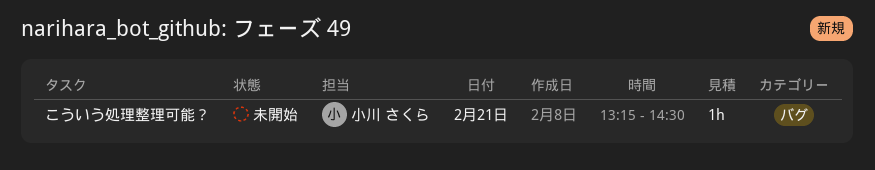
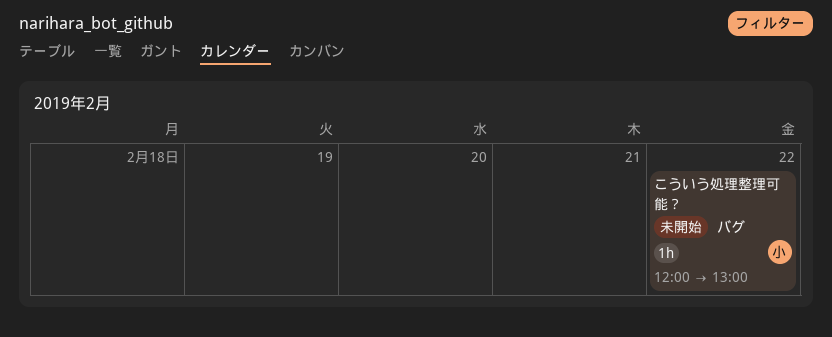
こういう処理整理可能？, day: Feb 21 -> Feb 22
こういう処理整理可能？, begins: 13:15 -> 12:00
こういう処理整理可能？, ends: 14:30 -> 13:00

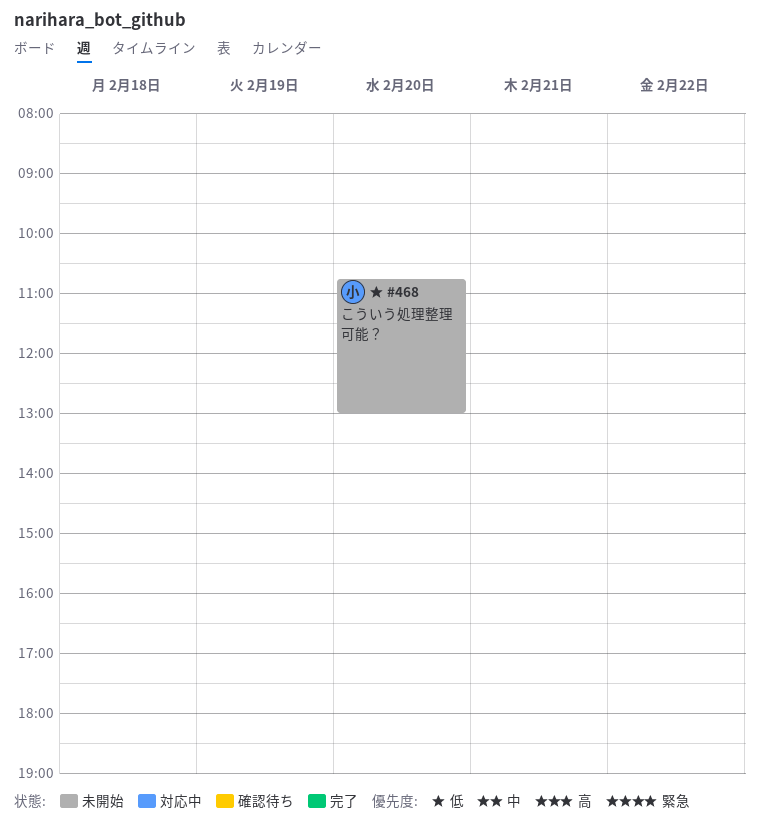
こういう処理整理可能？, day: Feb 22 -> Feb 20
こういう処理整理可能？, begins: 12:00 -> 10:45

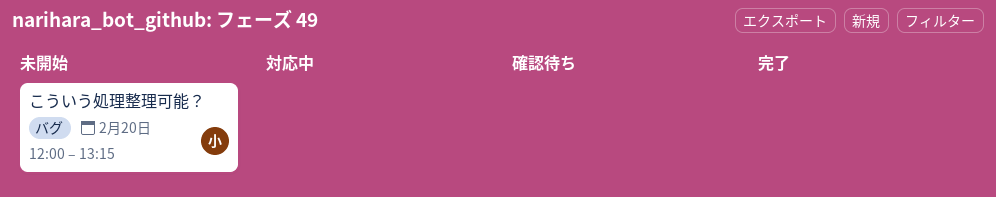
こういう処理整理可能？, begins: 10:45 -> 12:00
こういう処理整理可能？, ends: 13:00 -> 13:15

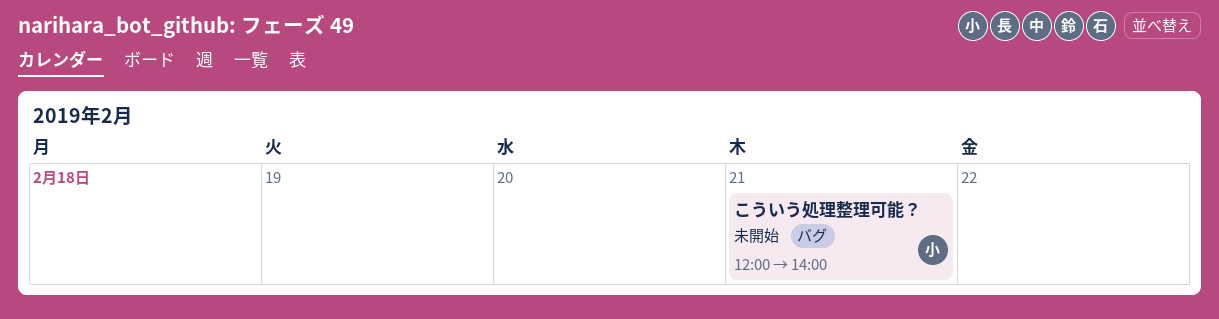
こういう処理整理可能？, day: Feb 20 -> Feb 21
こういう処理整理可能？, ends: 13:15 -> 14:00

